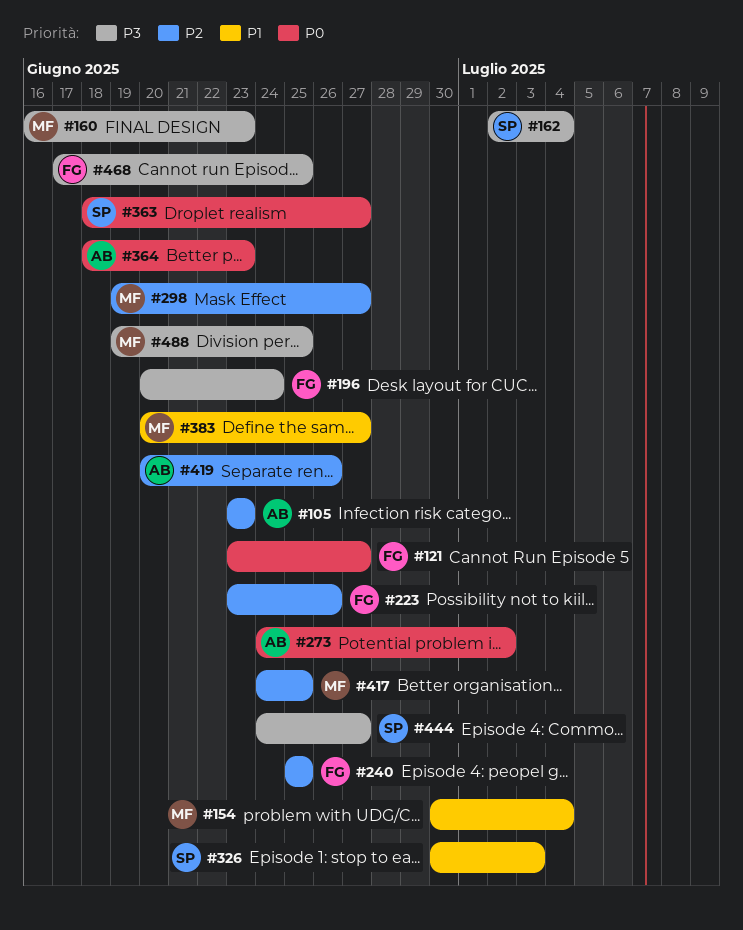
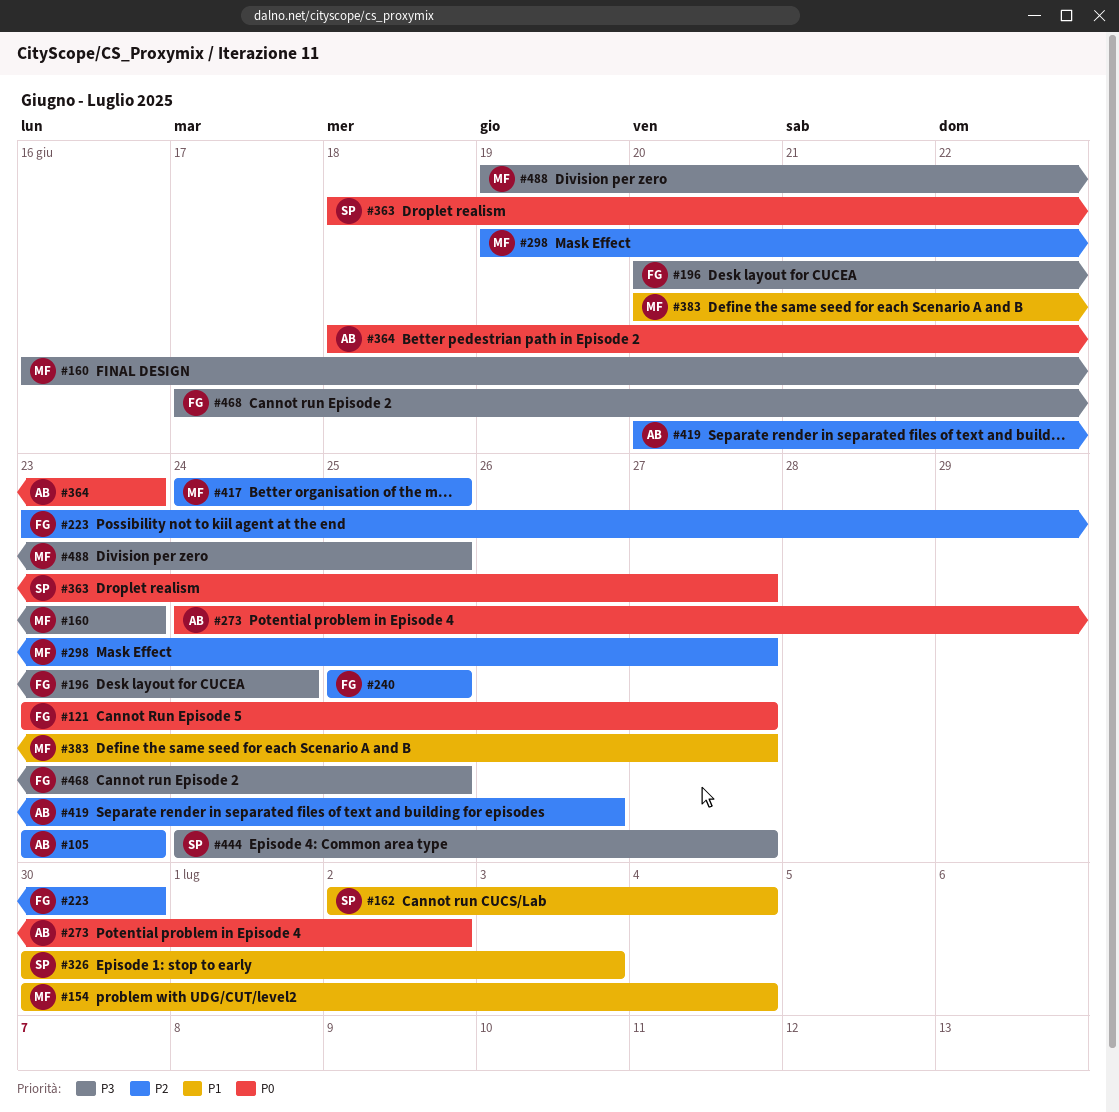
#162, priority: P3 -> P1
#223, due: Jun 26 -> Jun 30

